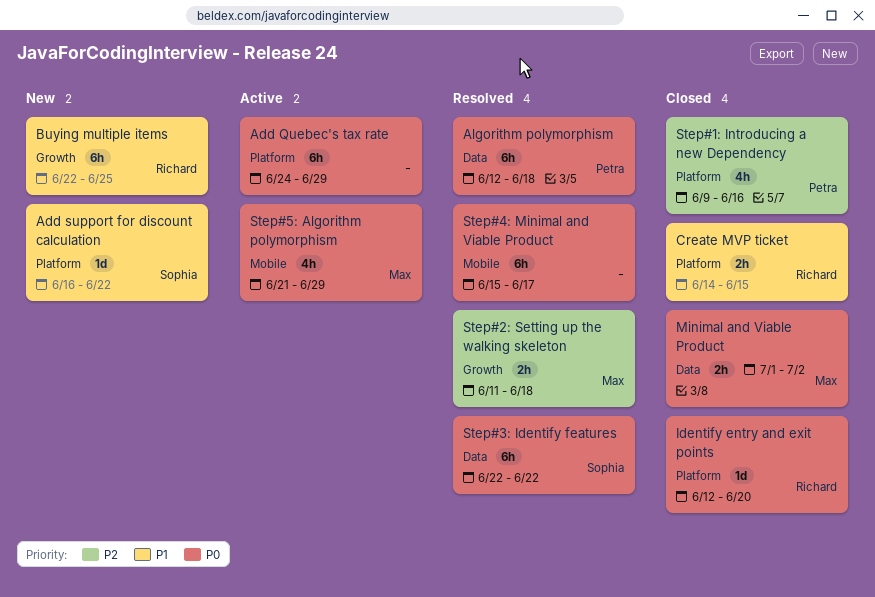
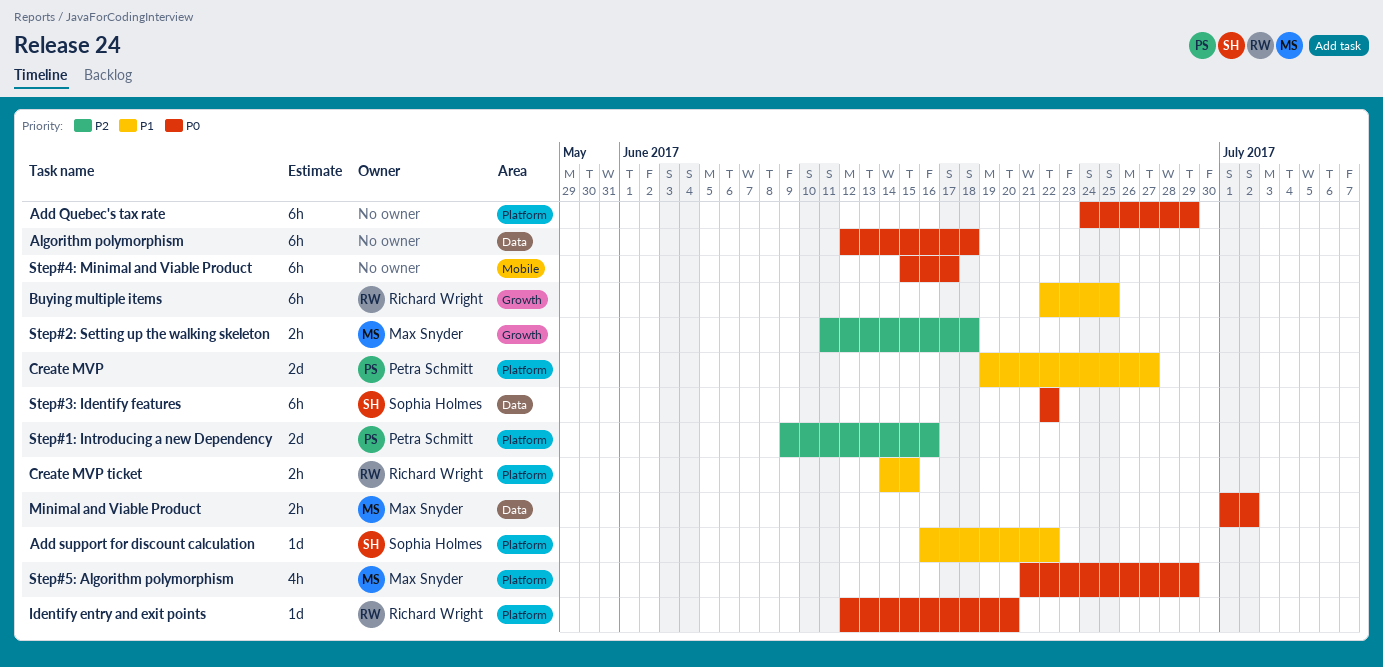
Algorithm polymorphism, owner: Petra Schmitt -> none
Create MVP: none -> present
Step#1: Introducing a new Dependency, estimate: 4h -> 2d
Step#5: Algorithm polymorphism, label: Mobile -> Platform

